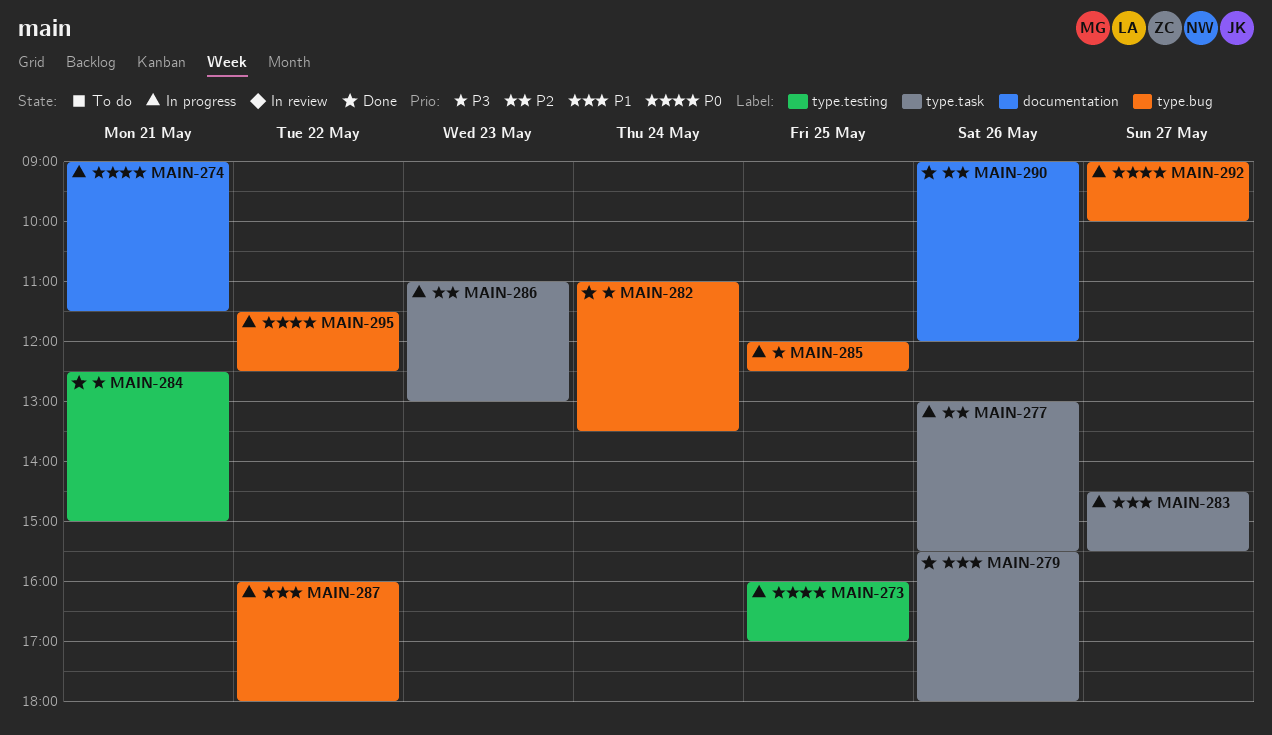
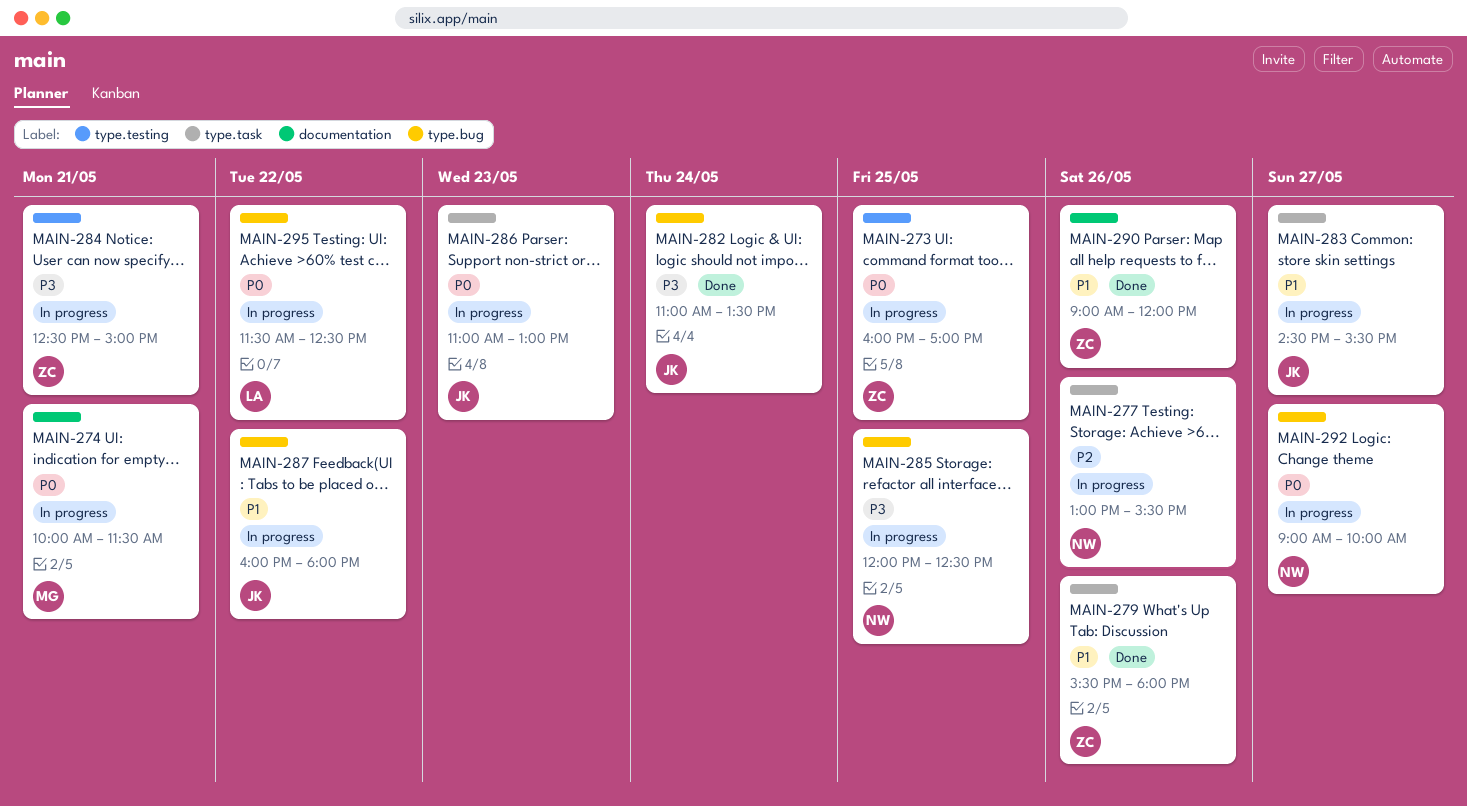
MAIN-274, begins: 09:00 -> 10:00
MAIN-284, status: Done -> In progress
MAIN-286, priority: P2 -> P0
MAIN-290, priority: P2 -> P1

